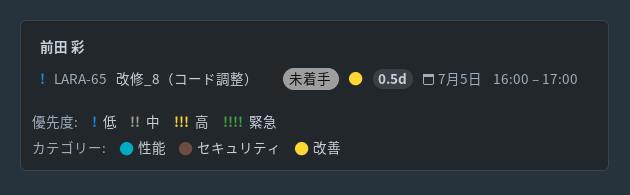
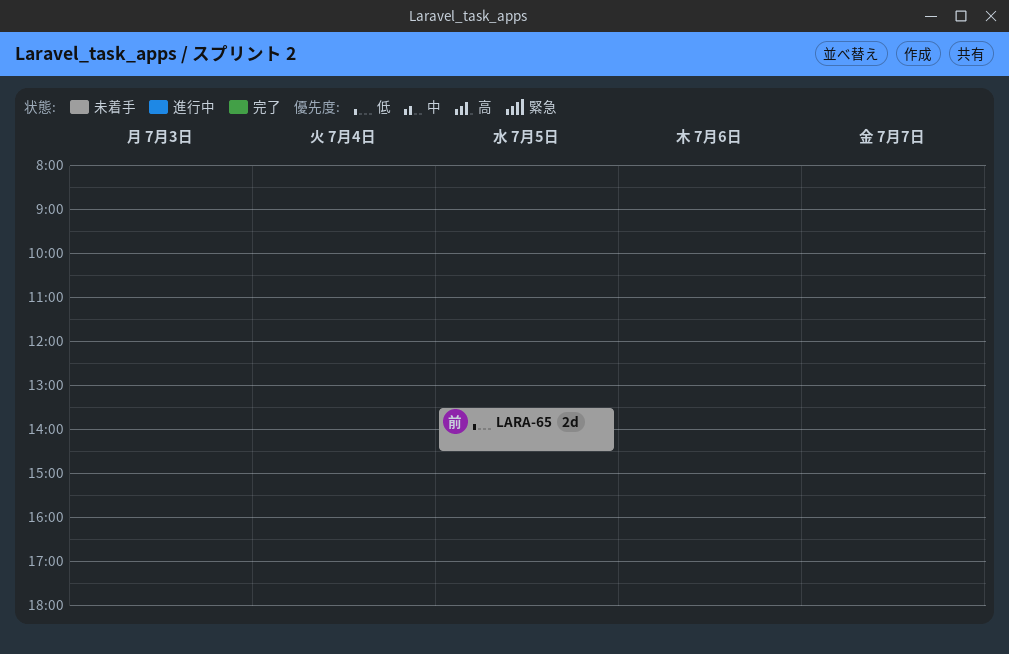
LARA-65, estimate: 0.5d -> 2d
LARA-65, begins: 16:00 -> 13:30
LARA-65, ends: 17:00 -> 14:30

